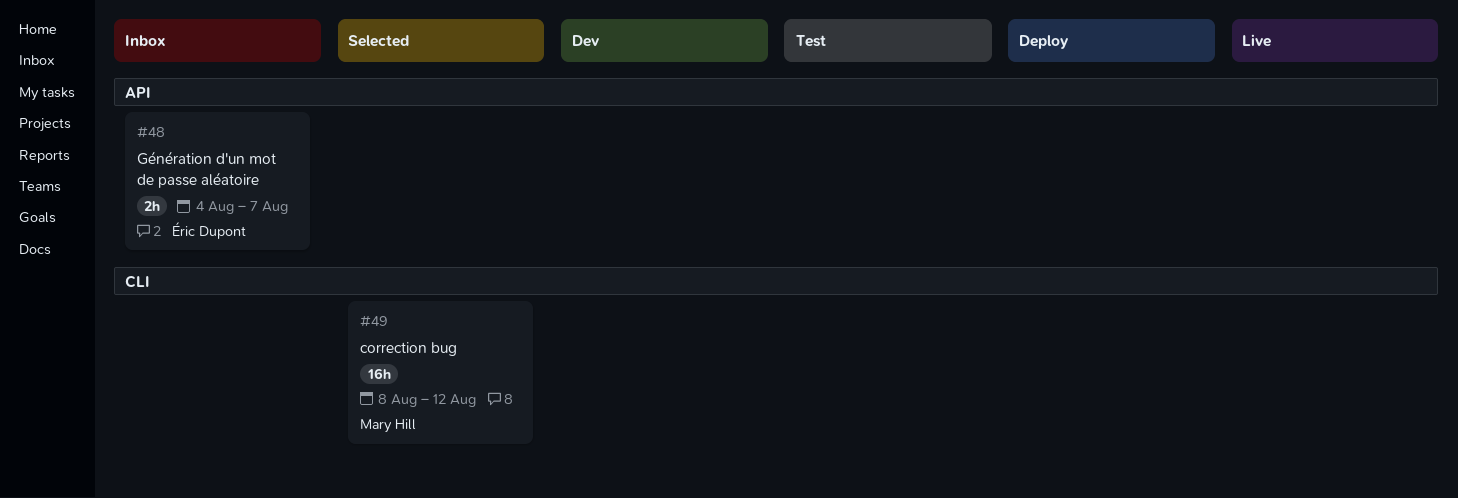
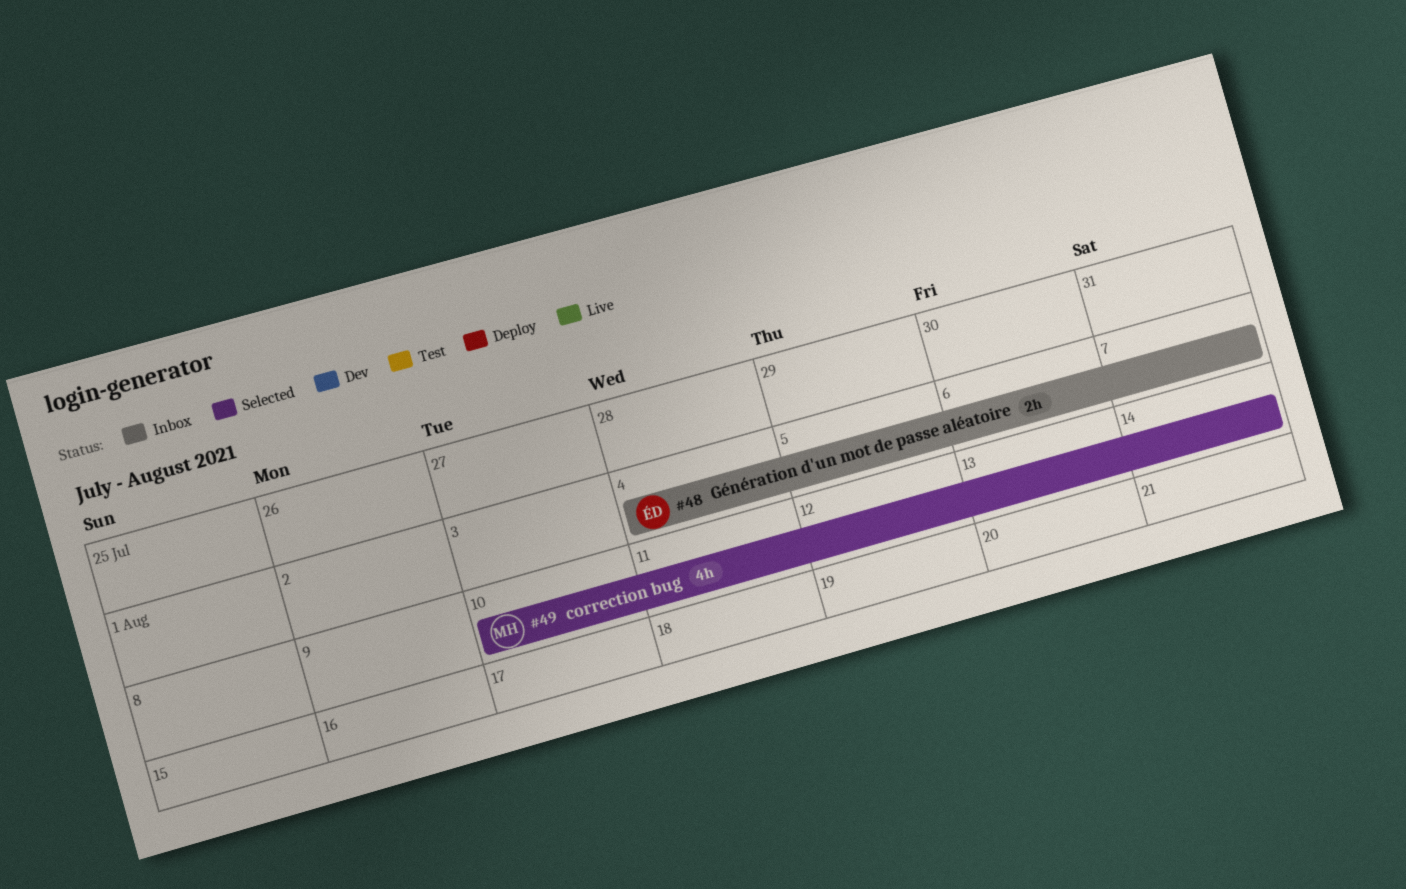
#49, estimate: 16h -> 4h
#49, start: Aug 8 -> Aug 10
#49, due: Aug 12 -> Aug 14

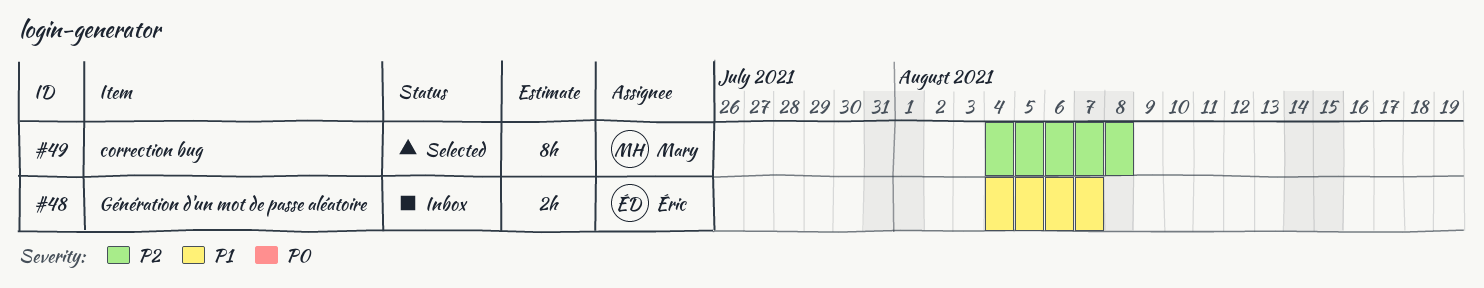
#49, estimate: 4h -> 8h
#49, start: Aug 10 -> Aug 4
#49, due: Aug 14 -> Aug 8

